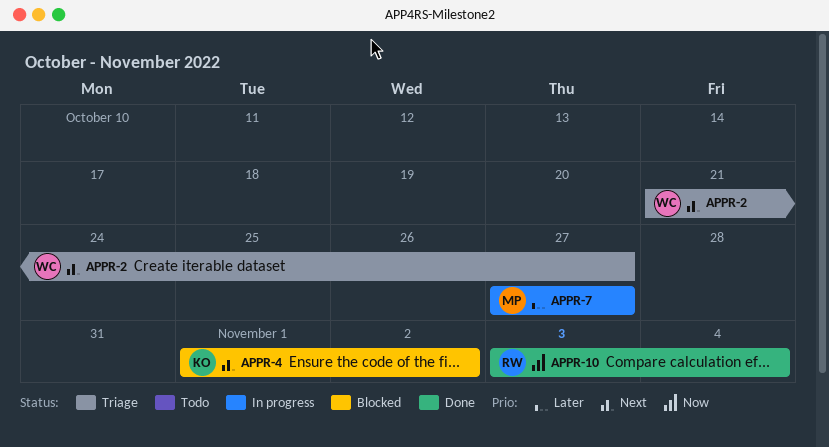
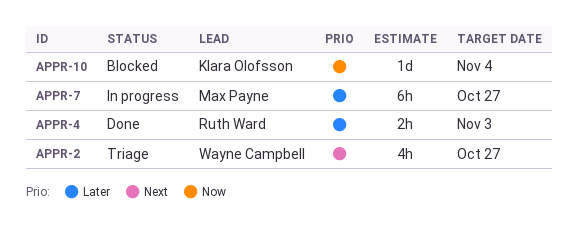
APPR-4, status: Blocked -> Done
APPR-4, owner: Klara Olofsson -> Ruth Ward
APPR-4, priority: Next -> Later
APPR-4, due: Nov 2 -> Nov 3
APPR-10, status: Done -> Blocked
APPR-10, owner: Ruth Ward -> Klara Olofsson

